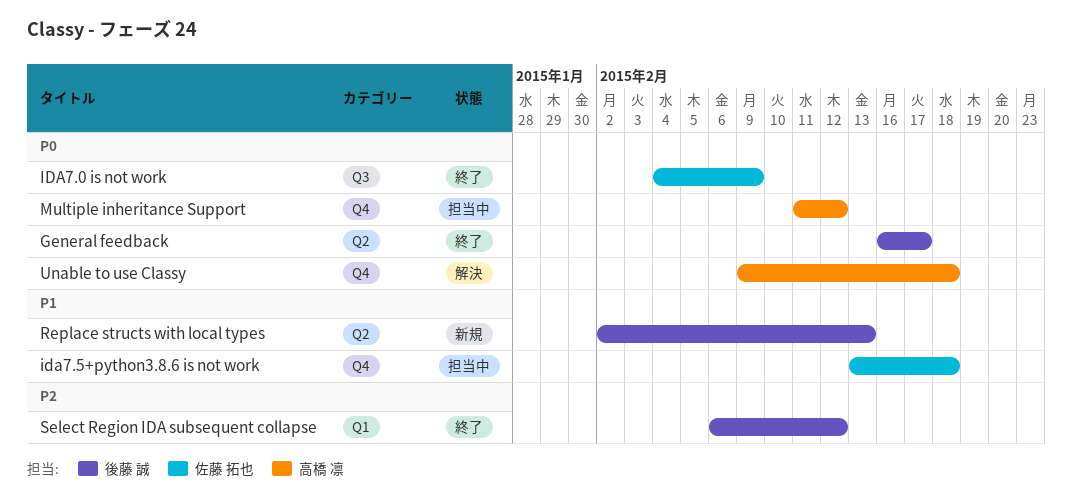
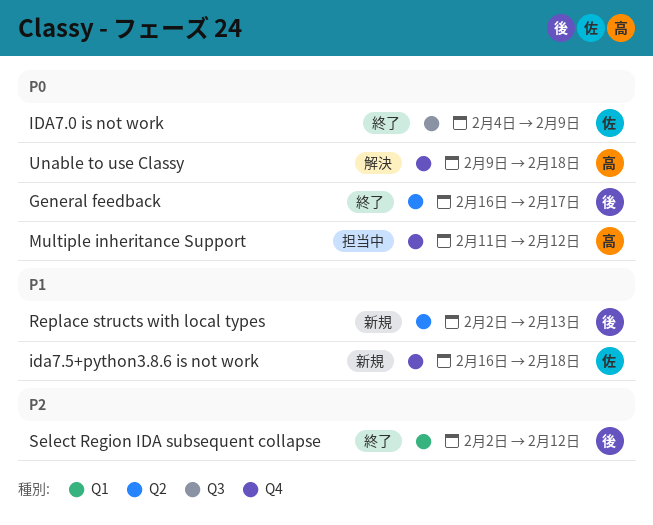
ida7.5+python3.8.6 is not work, status: 担当中 -> 新規
ida7.5+python3.8.6 is not work, start: Feb 13 -> Feb 16
Select Region IDA subsequent collapse, start: Feb 6 -> Feb 2

